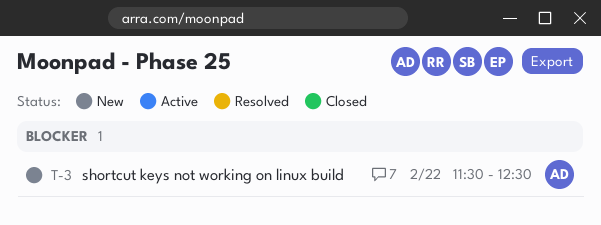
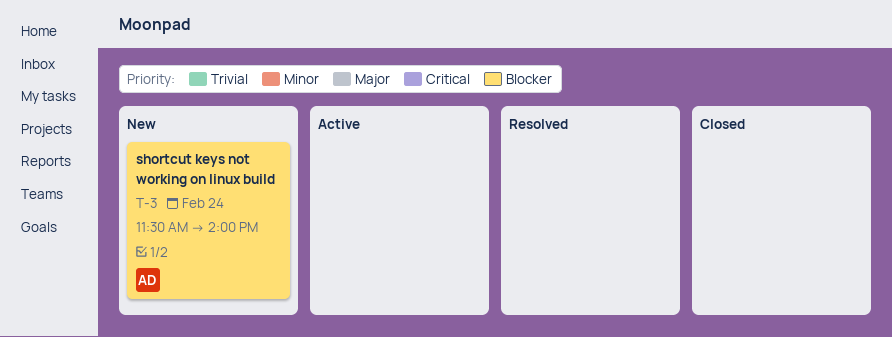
T-3, day: Feb 22 -> Feb 24
T-3, ends: 12:30 -> 14:00

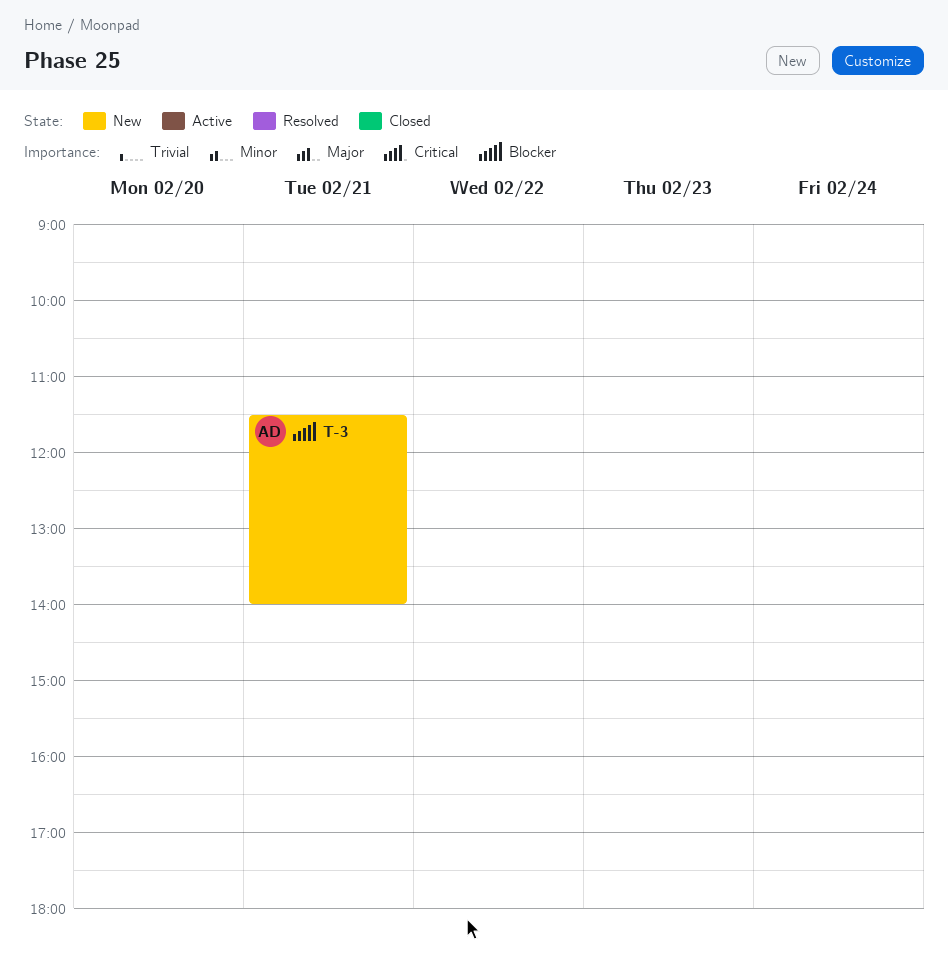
T-3, day: Feb 24 -> Feb 21

